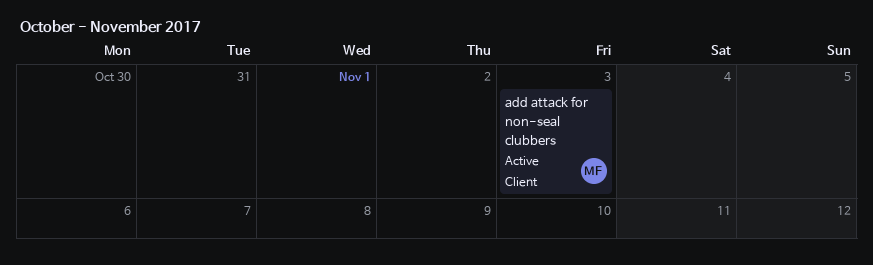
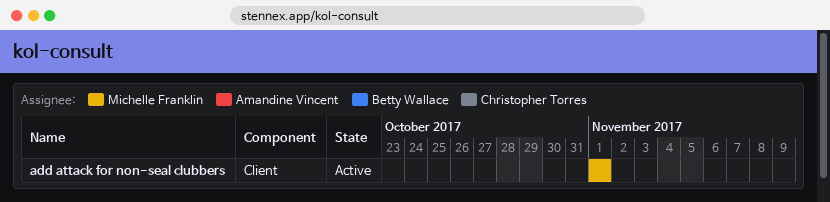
add attack for non-seal clubbers, due: Nov 3 -> Nov 1

